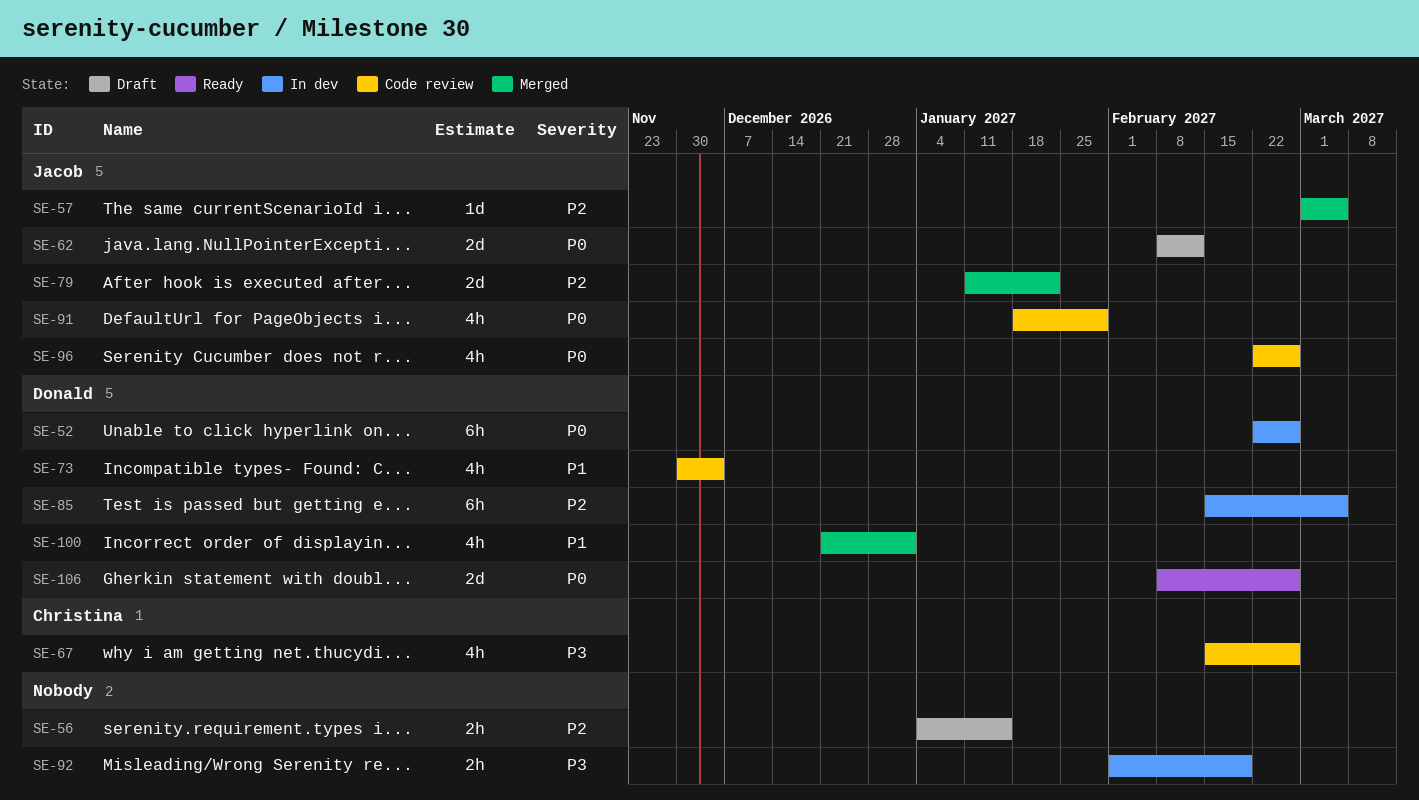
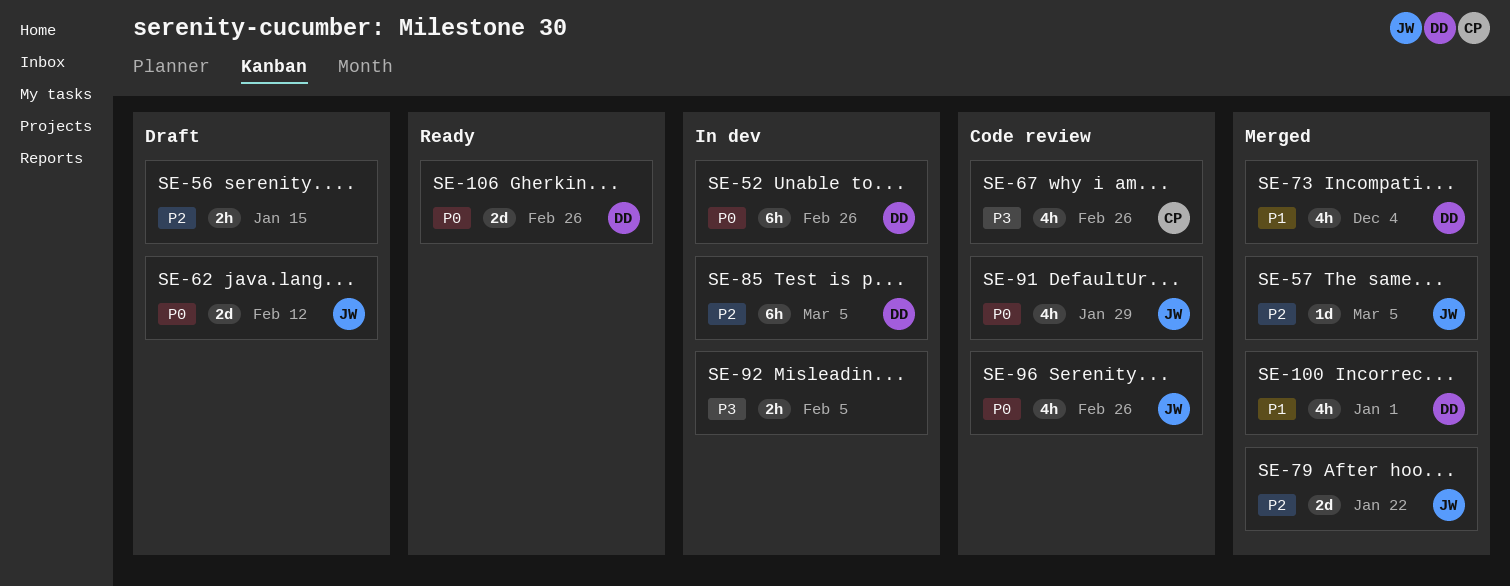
SE-73, status: Code review -> Merged
SE-92, due: Feb 19 -> Feb 5

